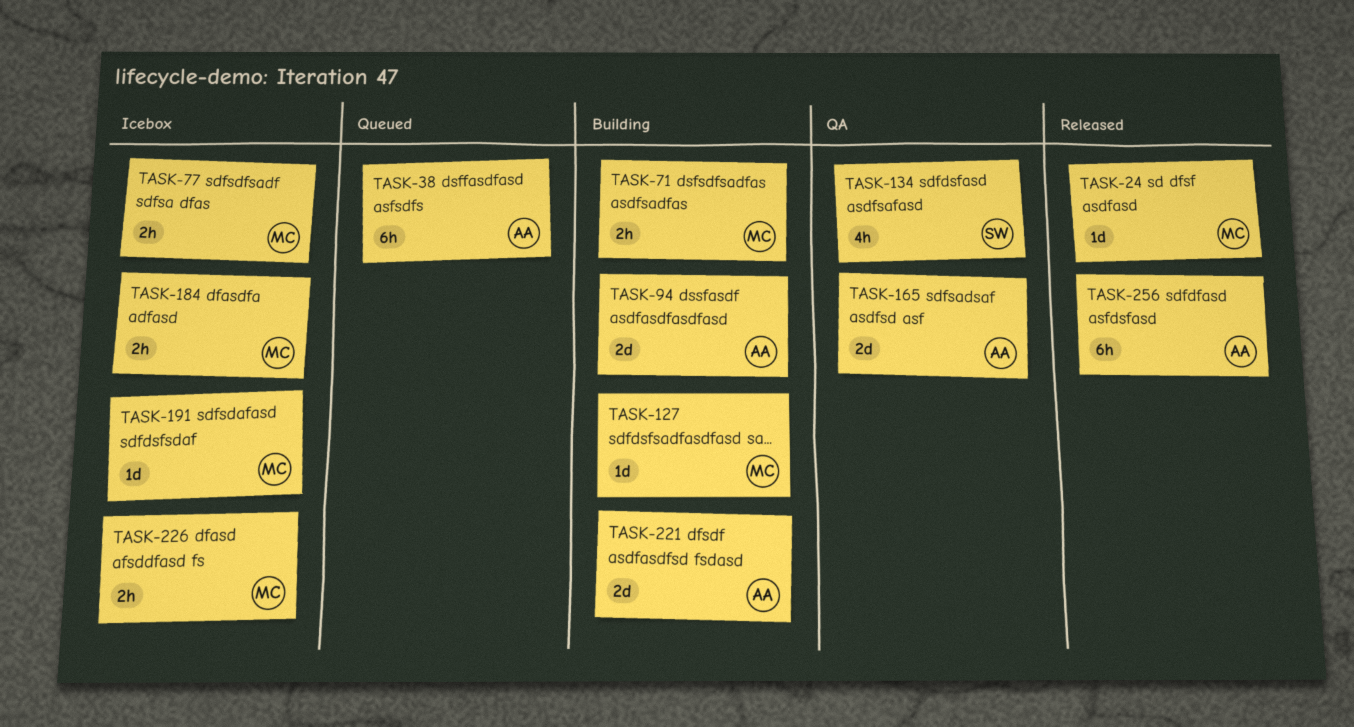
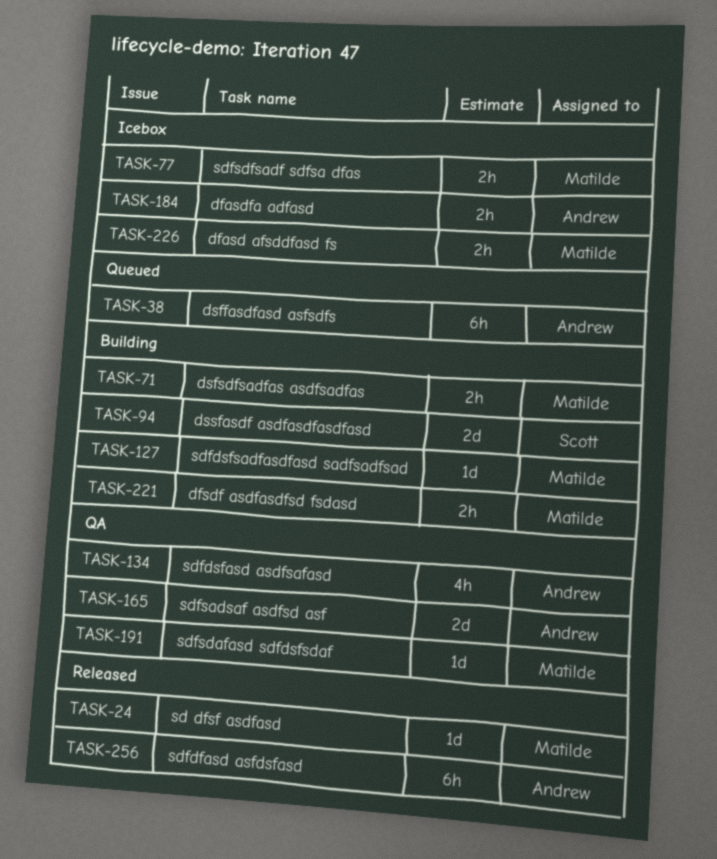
TASK-94, owner: Andrew -> Scott
TASK-134, owner: Scott -> Andrew
TASK-184, owner: Matilde -> Andrew
TASK-191, status: Icebox -> QA
TASK-221, owner: Andrew -> Matilde
TASK-221, estimate: 2d -> 2h

